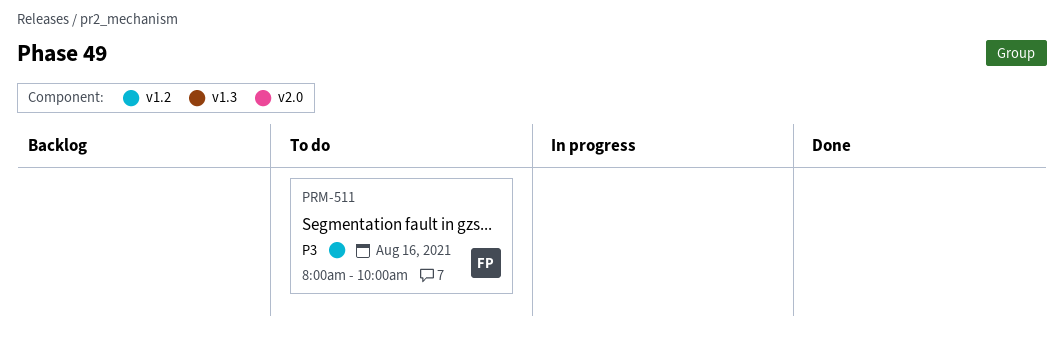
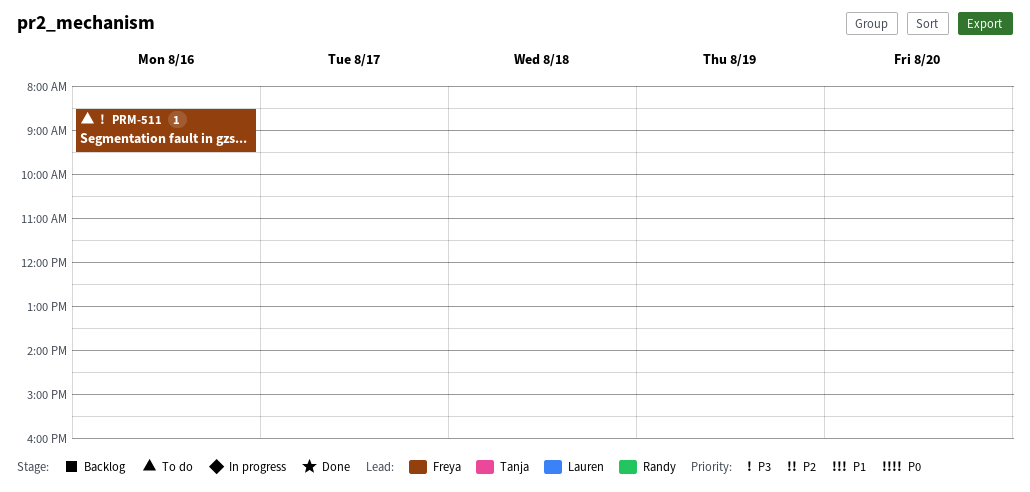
PRM-511, begins: 08:00 -> 08:30
PRM-511, ends: 10:00 -> 09:30

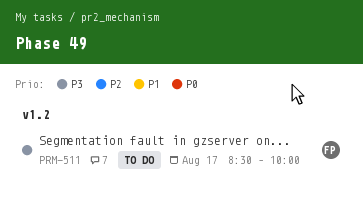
PRM-511, day: Aug 16 -> Aug 17
PRM-511, ends: 09:30 -> 10:00

